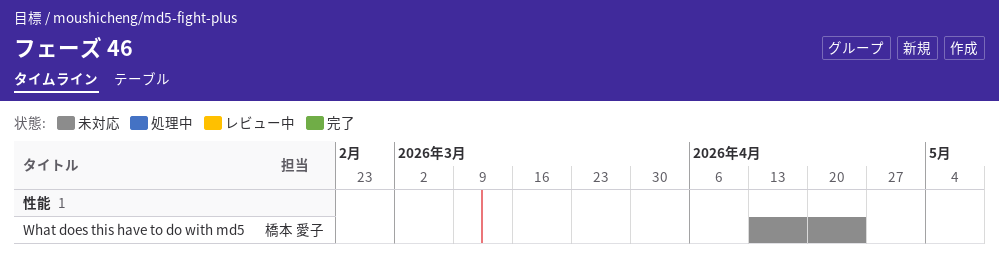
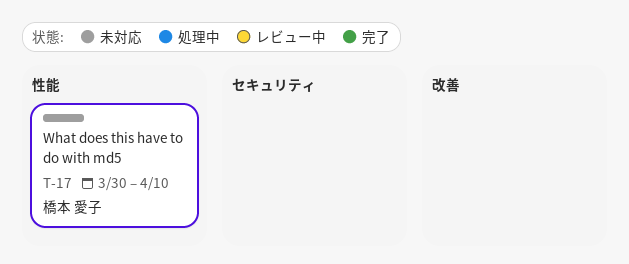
What does this have to do with md5, start: Apr 13 -> Mar 30
What does this have to do with md5, due: Apr 24 -> Apr 10

